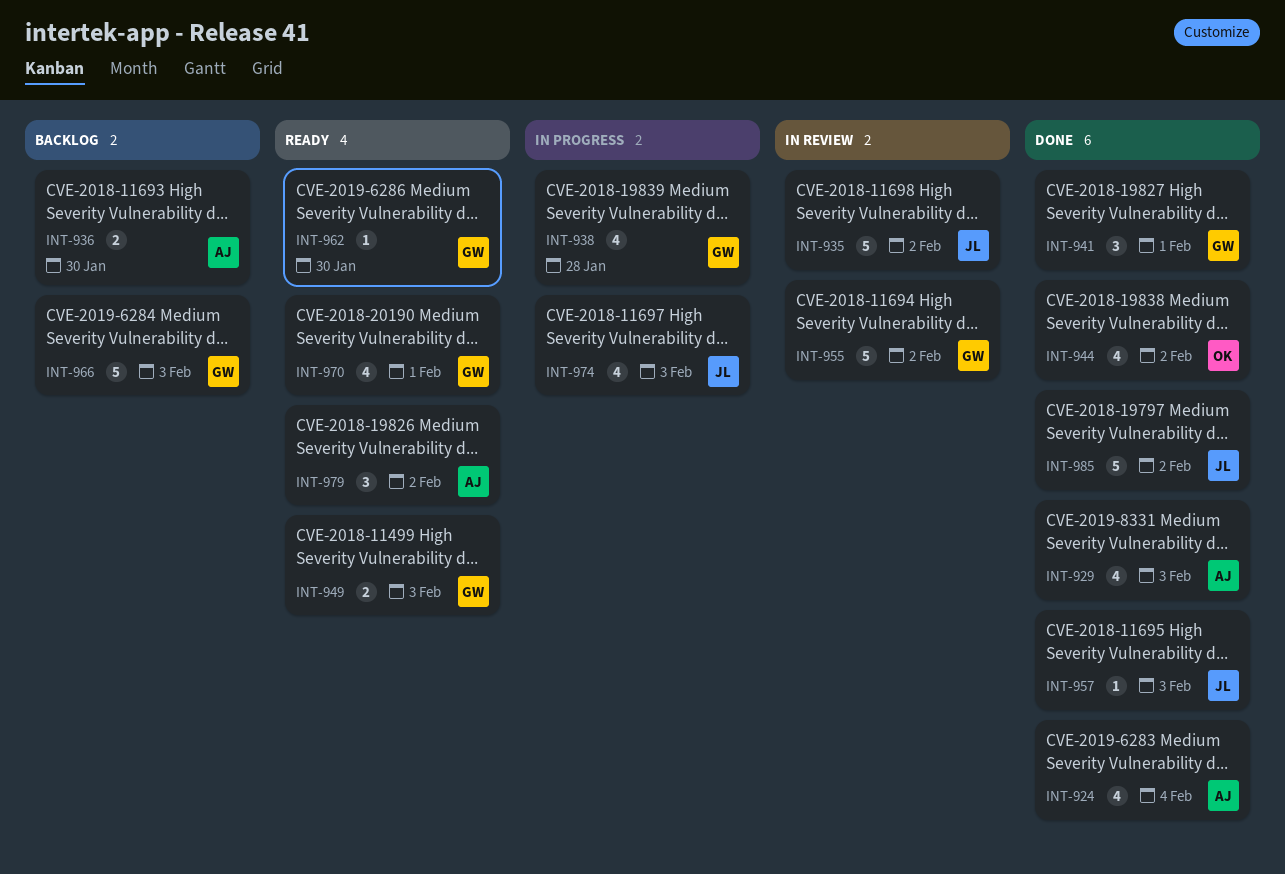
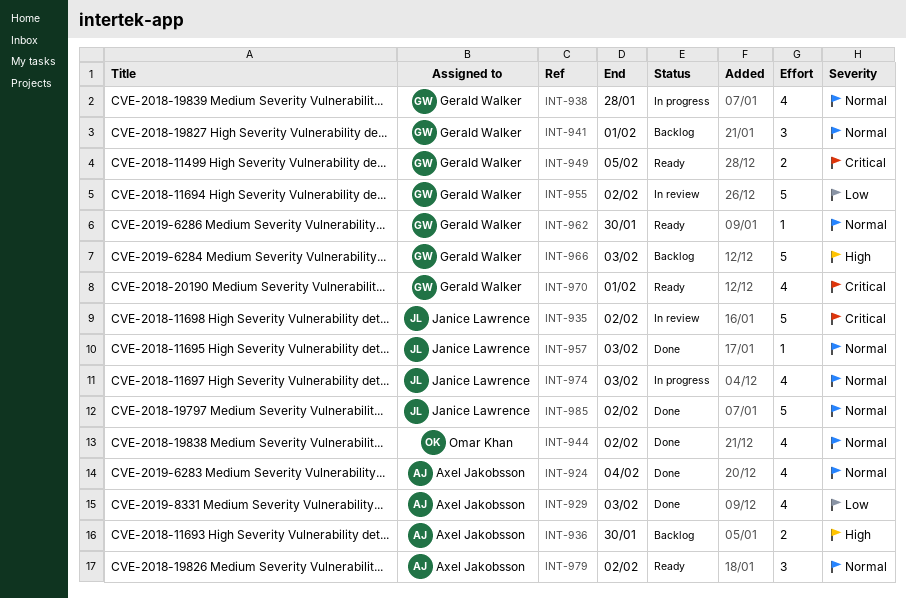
INT-941, status: Done -> Backlog
INT-949, due: Feb 3 -> Feb 5

